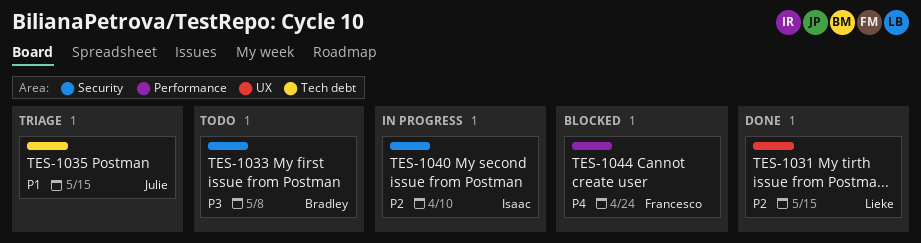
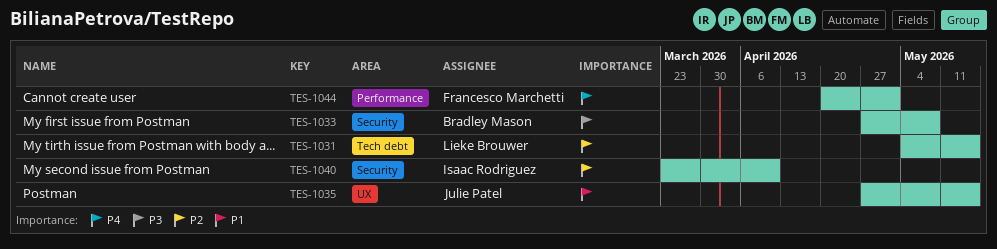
TES-1031, label: UX -> Tech debt
TES-1035, label: Tech debt -> UX
TES-1044, due: Apr 24 -> May 1

